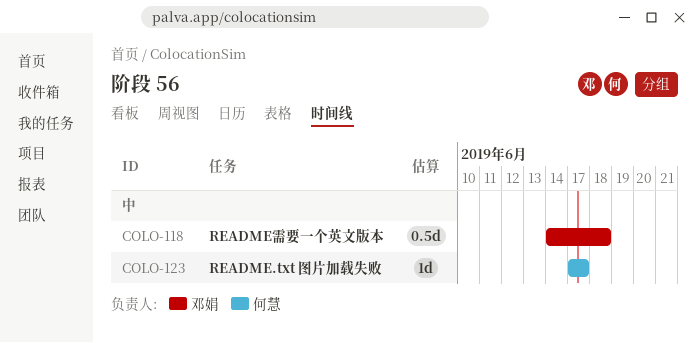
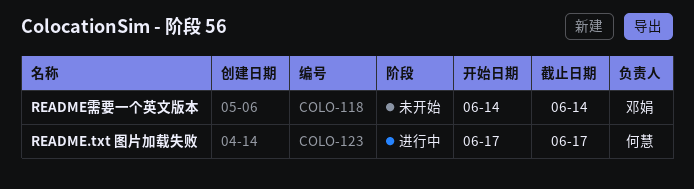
COLO-118, due: Jun 18 -> Jun 14

